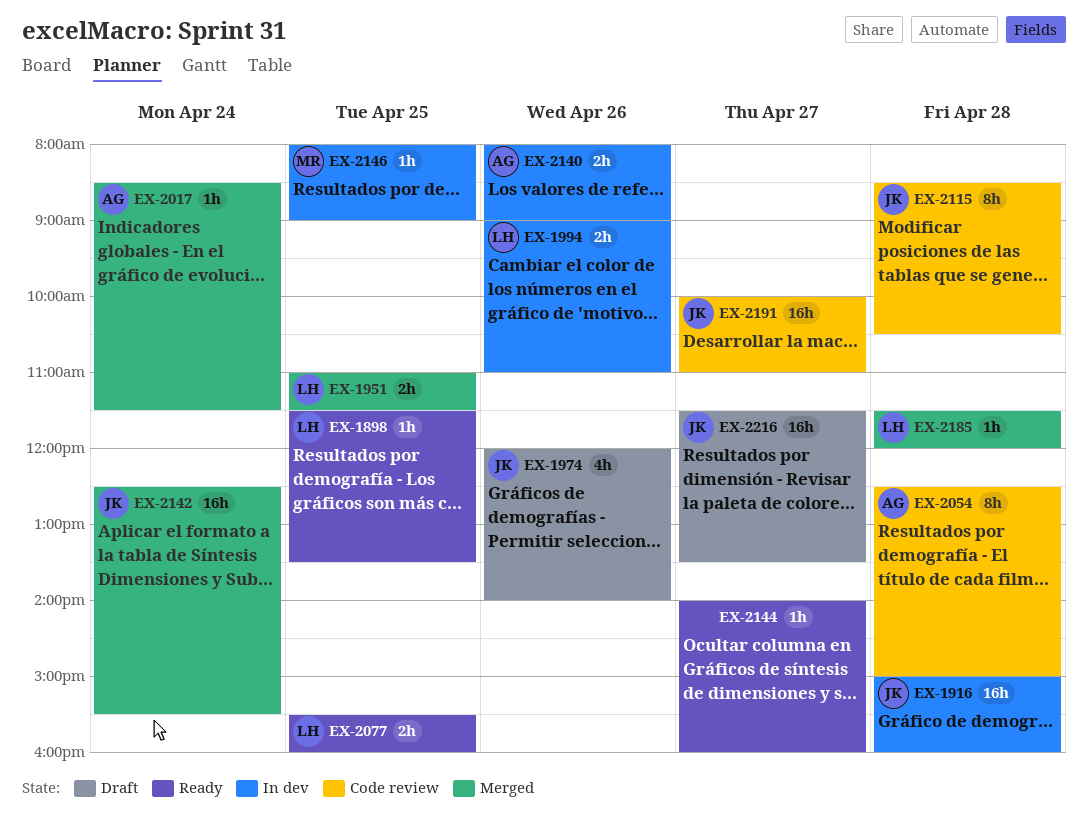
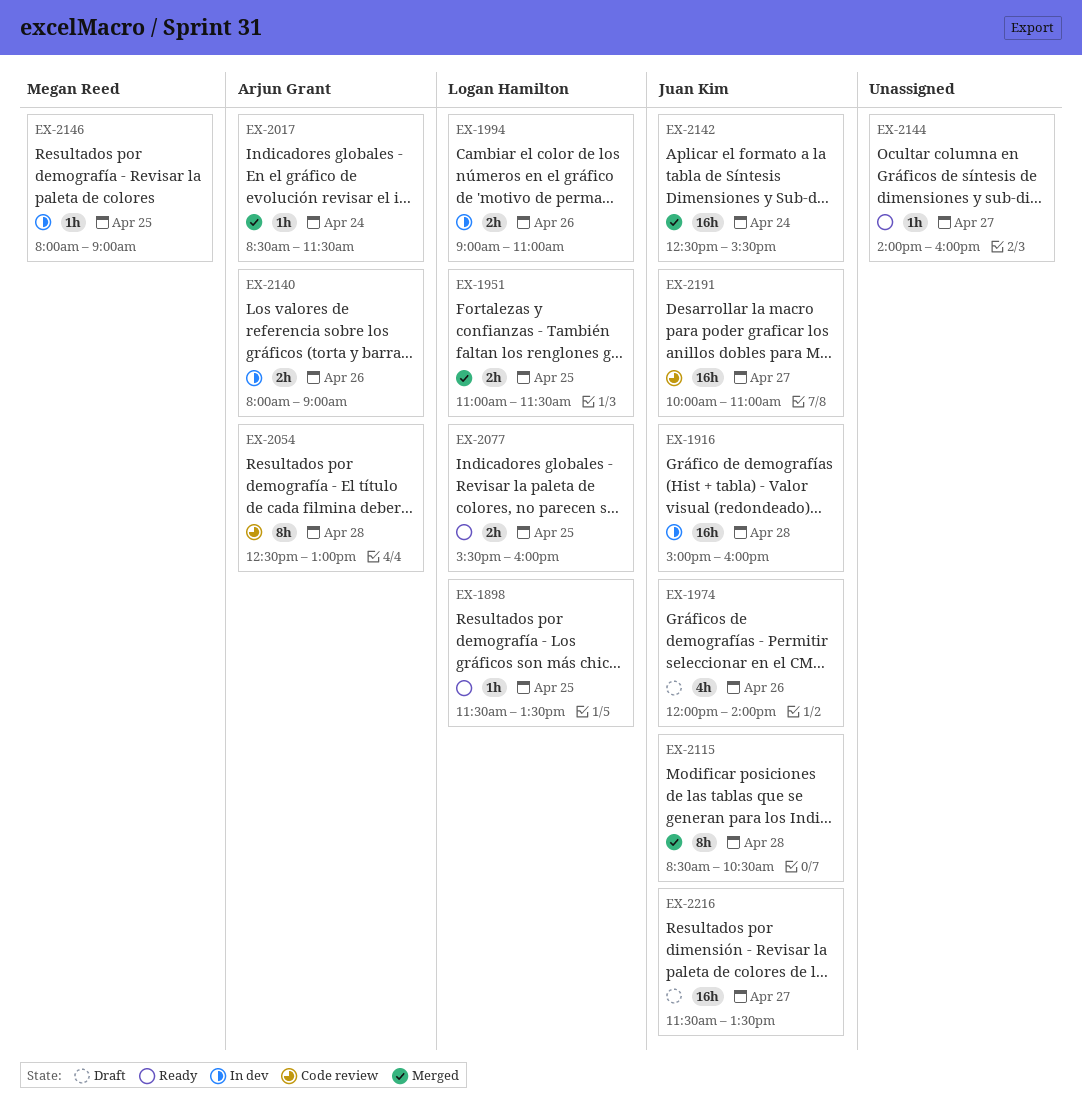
EX-2054, ends: 15:00 -> 13:00
EX-2115, status: Code review -> Merged
EX-2185: present -> none

